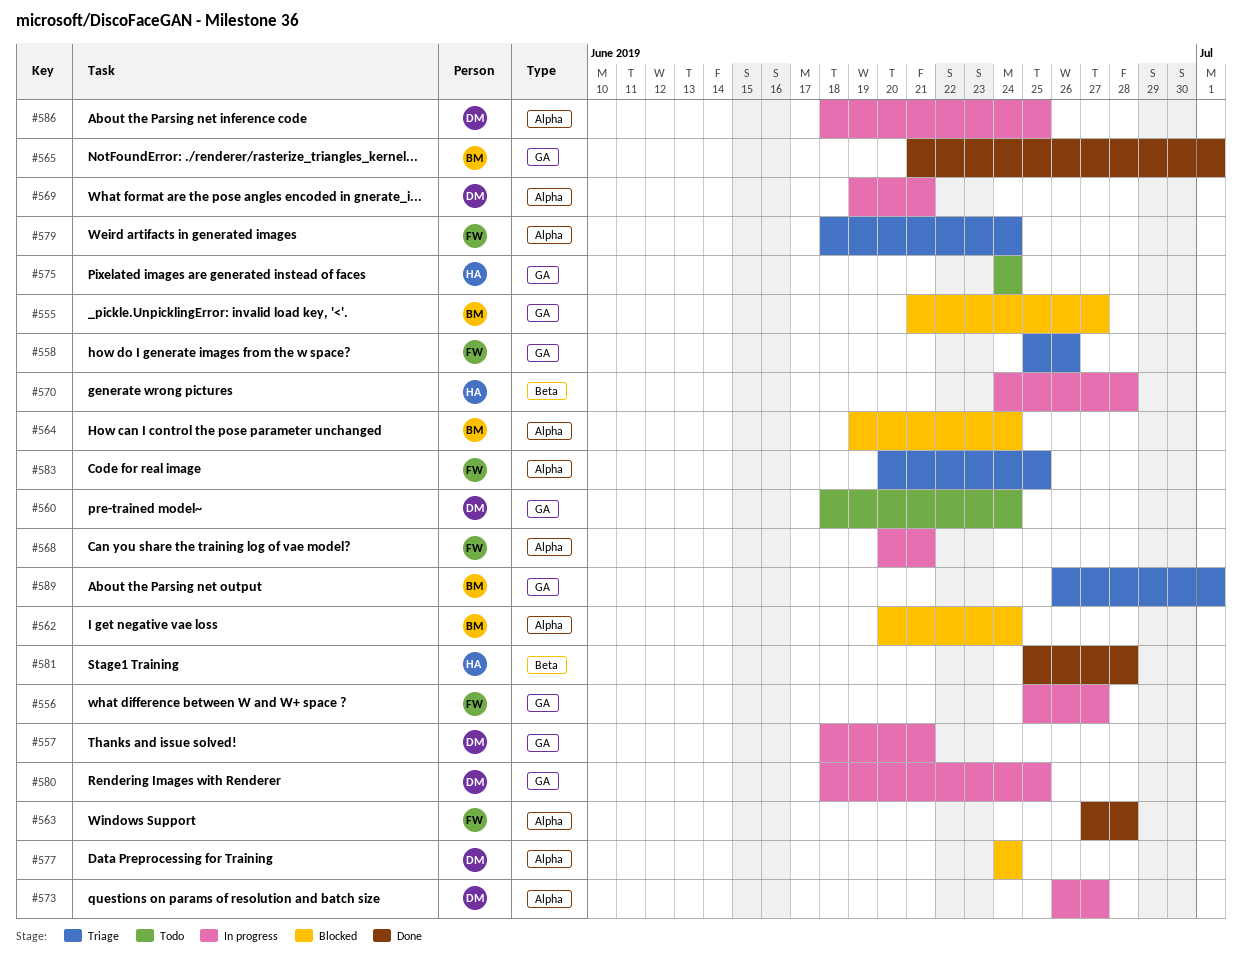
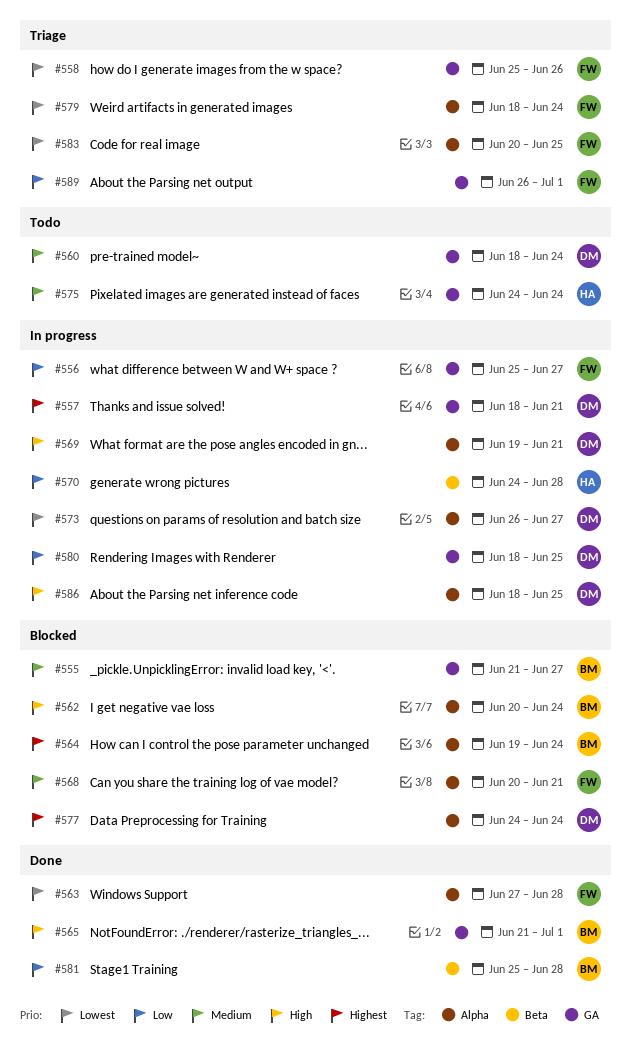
#568, status: In progress -> Blocked
#581, owner: HA -> BM
#589, owner: BM -> FW

